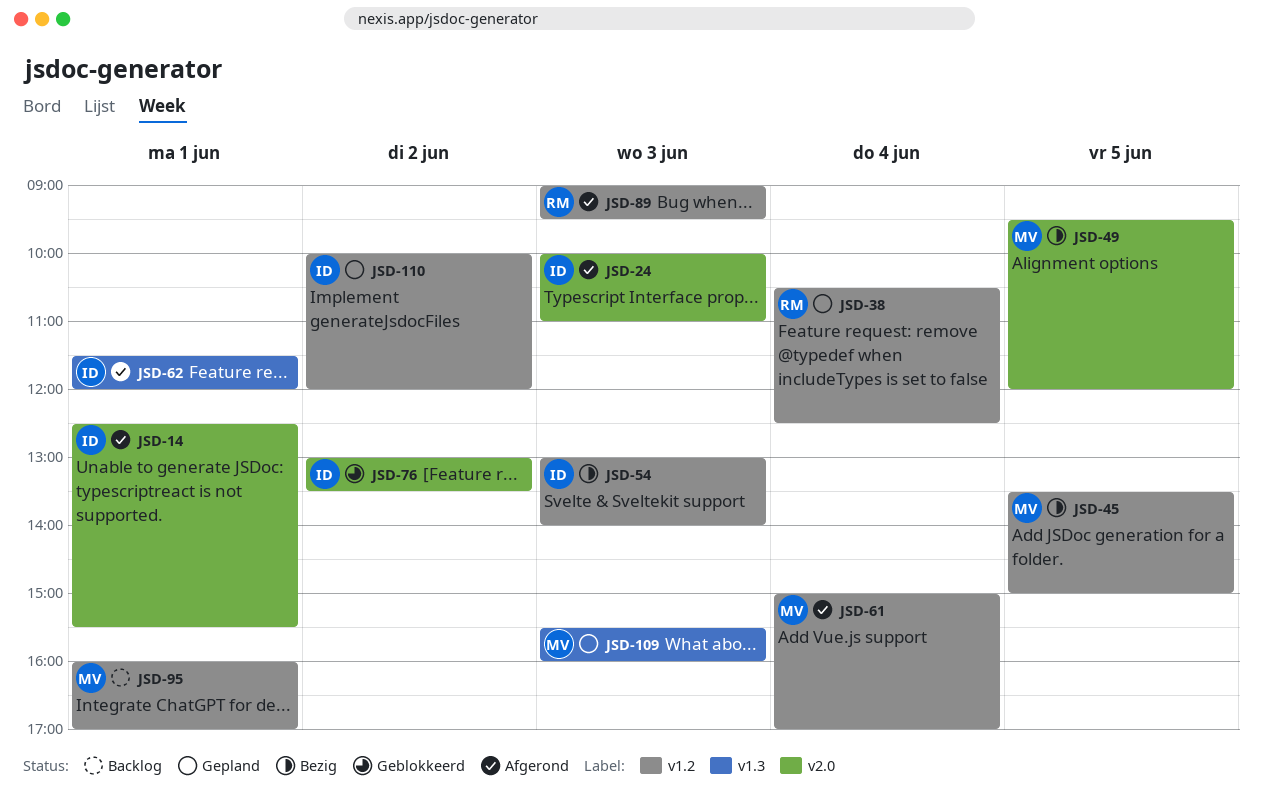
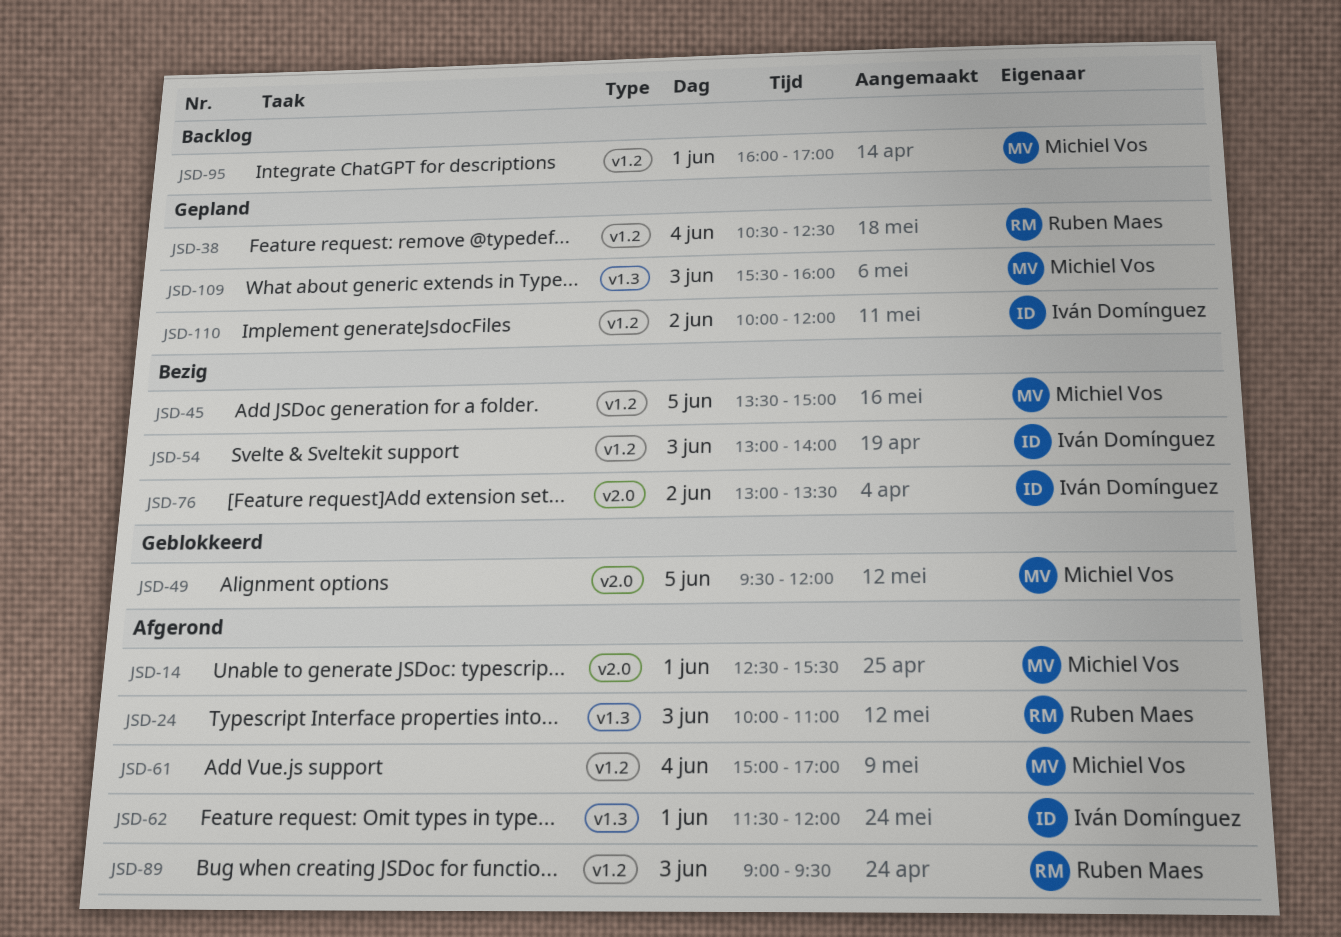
JSD-14, owner: Iván Domínguez -> Michiel Vos
JSD-24, owner: Iván Domínguez -> Ruben Maes
JSD-24, label: v2.0 -> v1.3
JSD-49, status: Bezig -> Geblokkeerd
JSD-76, status: Geblokkeerd -> Bezig

